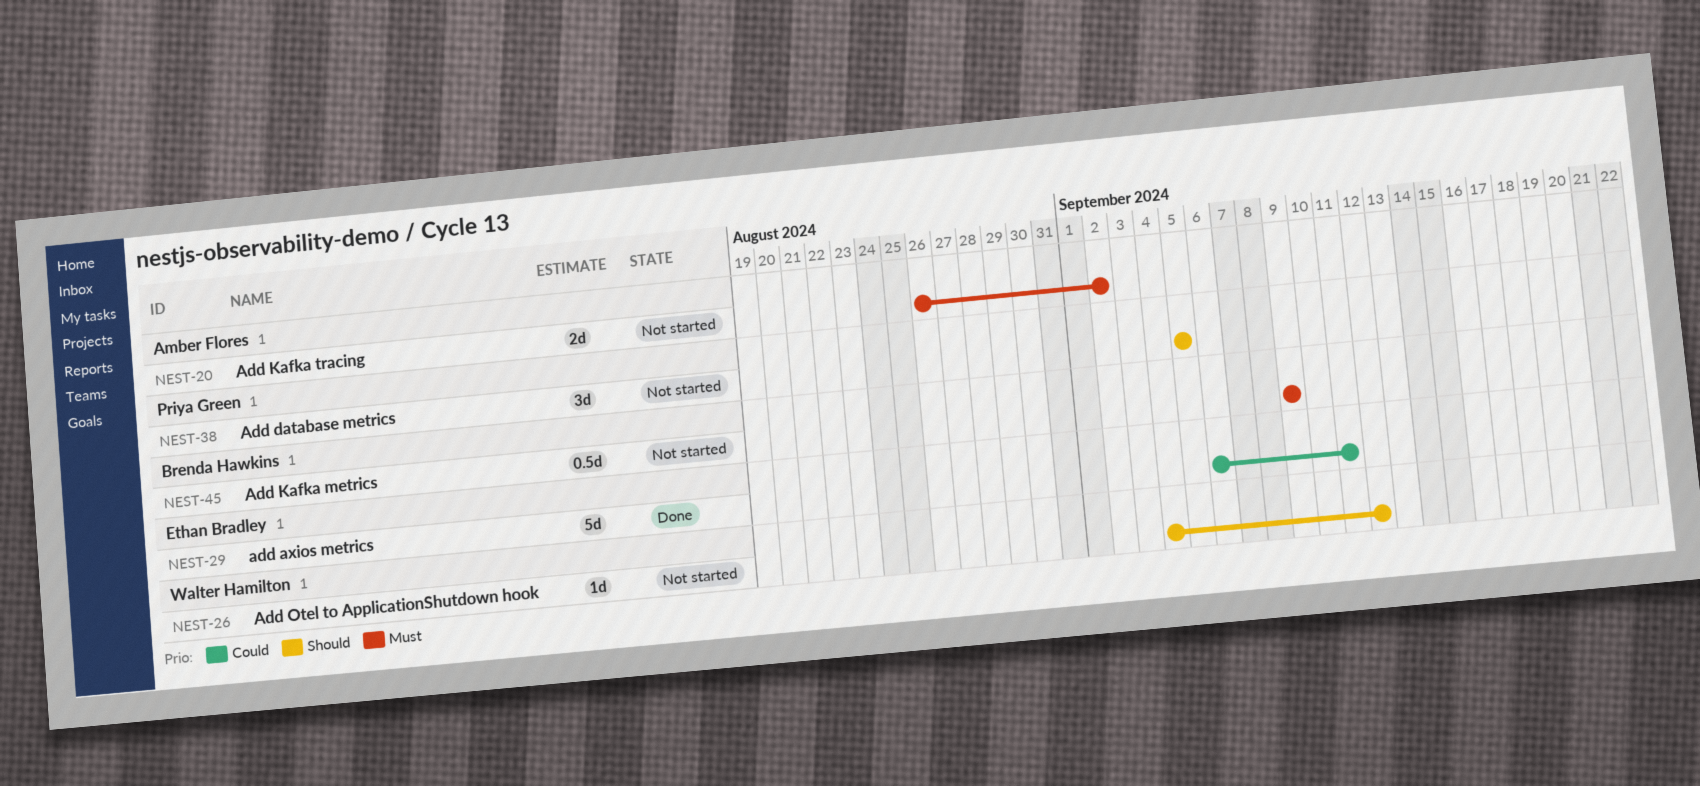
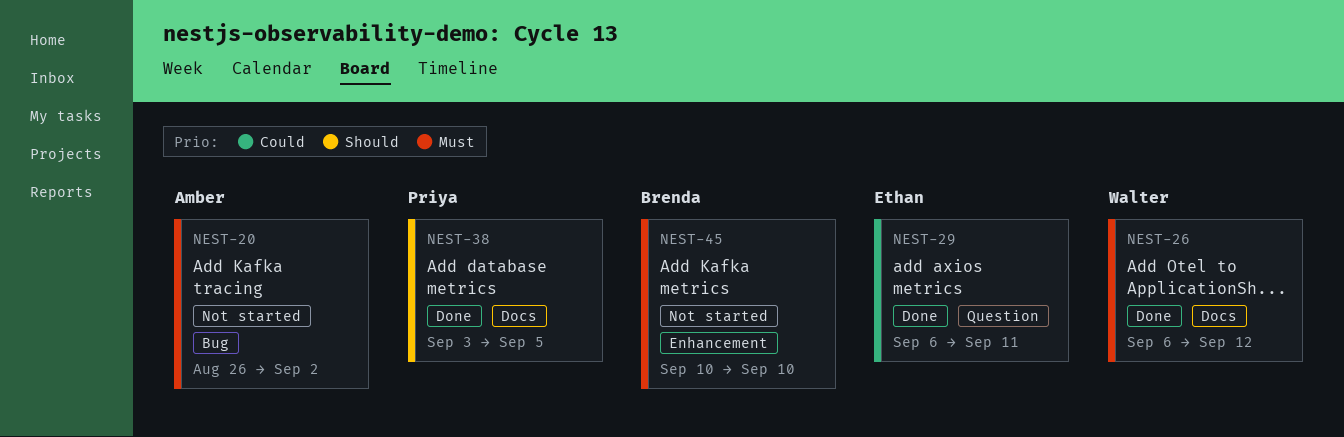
NEST-26, status: Not started -> Done
NEST-26, priority: Should -> Must
NEST-26, start: Sep 4 -> Sep 6
NEST-38, status: Not started -> Done
NEST-38, start: Sep 5 -> Sep 3
NEST-45, start: Sep 9 -> Sep 10
NEST-45, due: Sep 9 -> Sep 10

